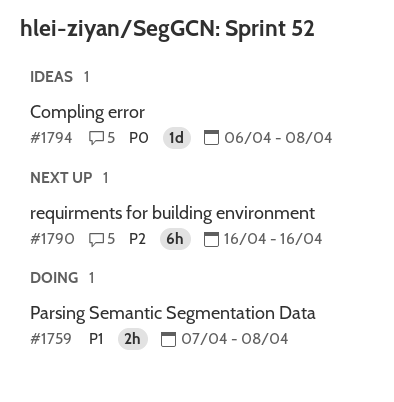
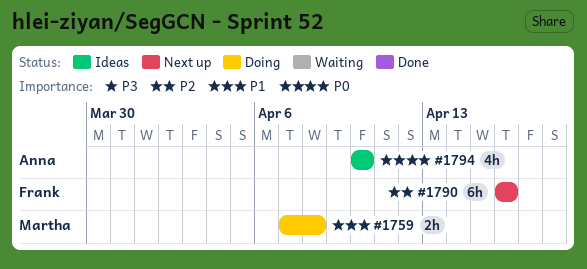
#1794, estimate: 1d -> 4h
#1794, start: Apr 6 -> Apr 10
#1794, due: Apr 8 -> Apr 10

